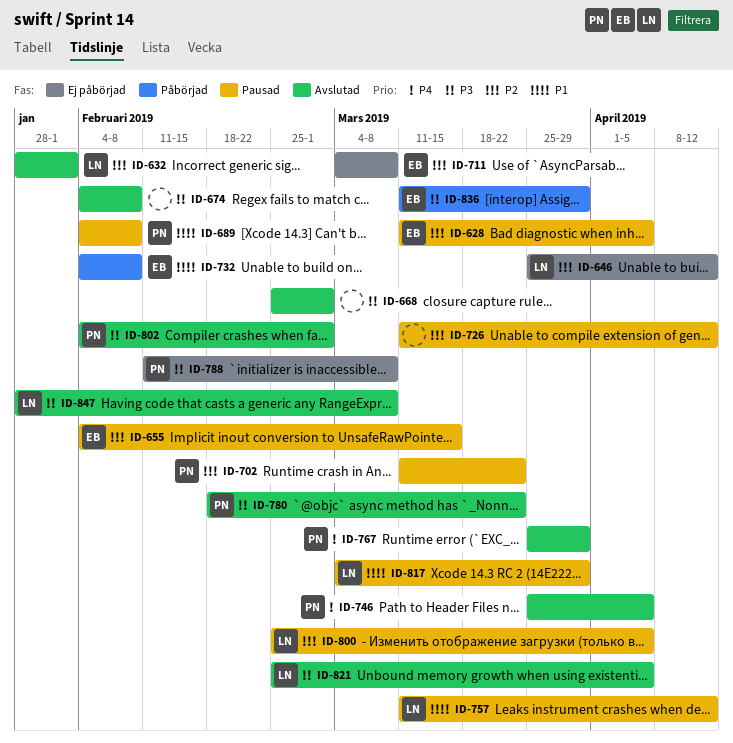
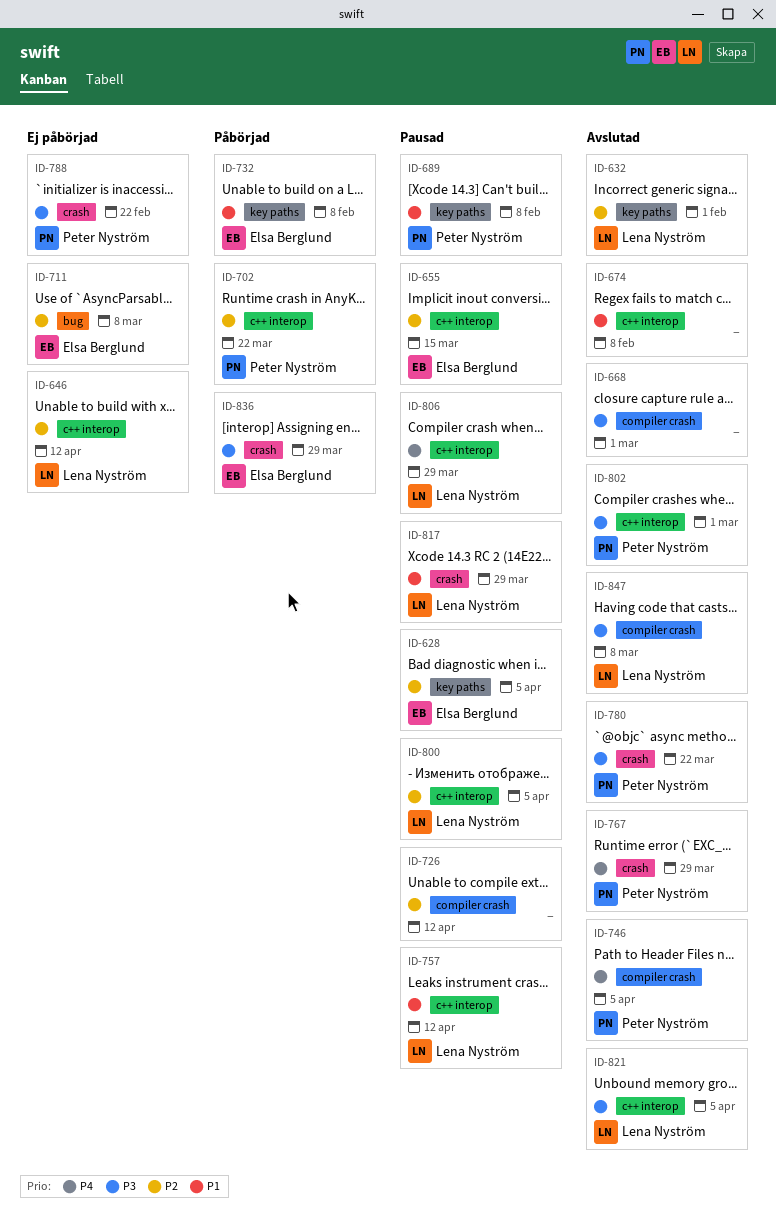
ID-674, priority: P3 -> P1
ID-702, status: Pausad -> Påbörjad
ID-788, due: Mar 8 -> Feb 22
ID-806: none -> present

